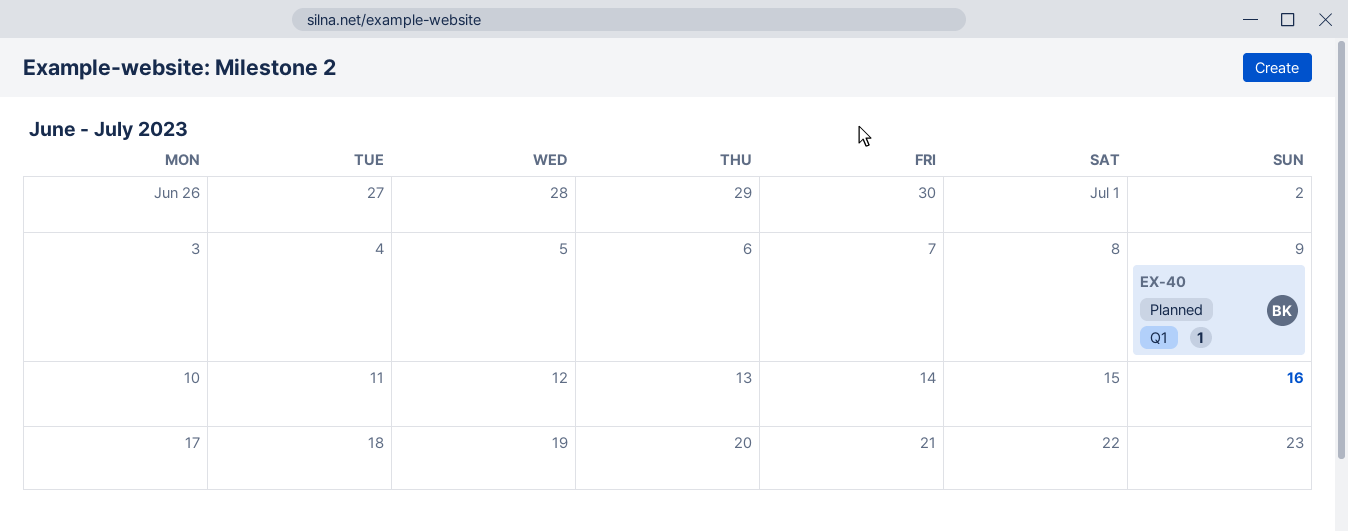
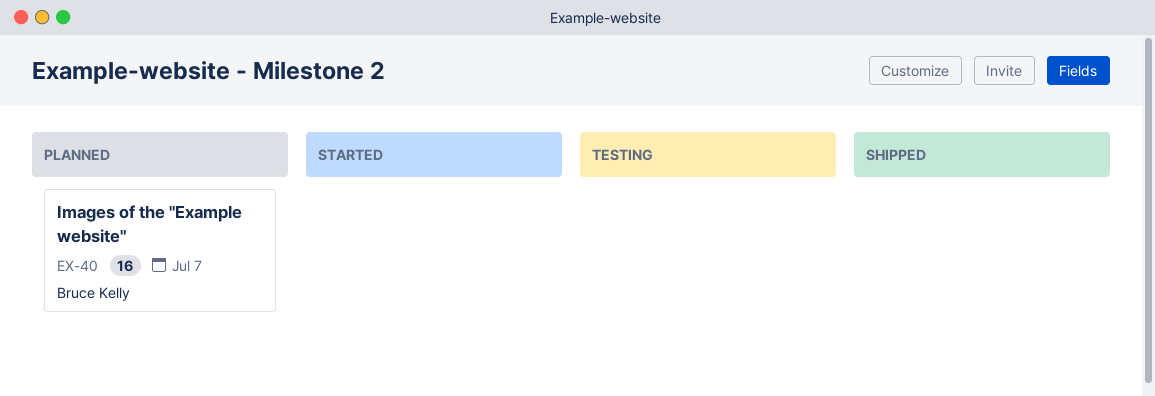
EX-40, estimate: 1 -> 16
EX-40, due: Jul 9 -> Jul 7

